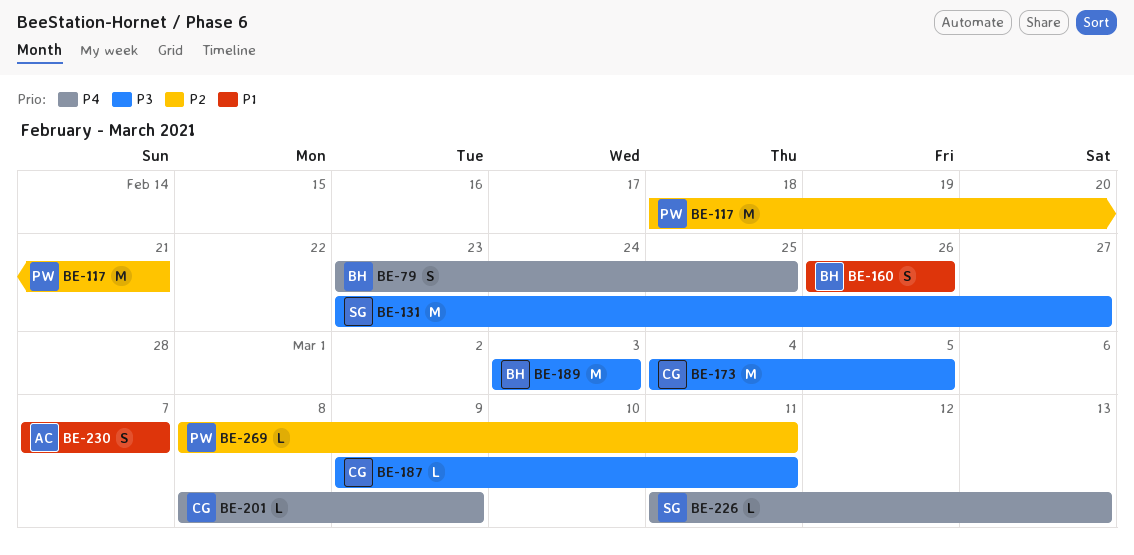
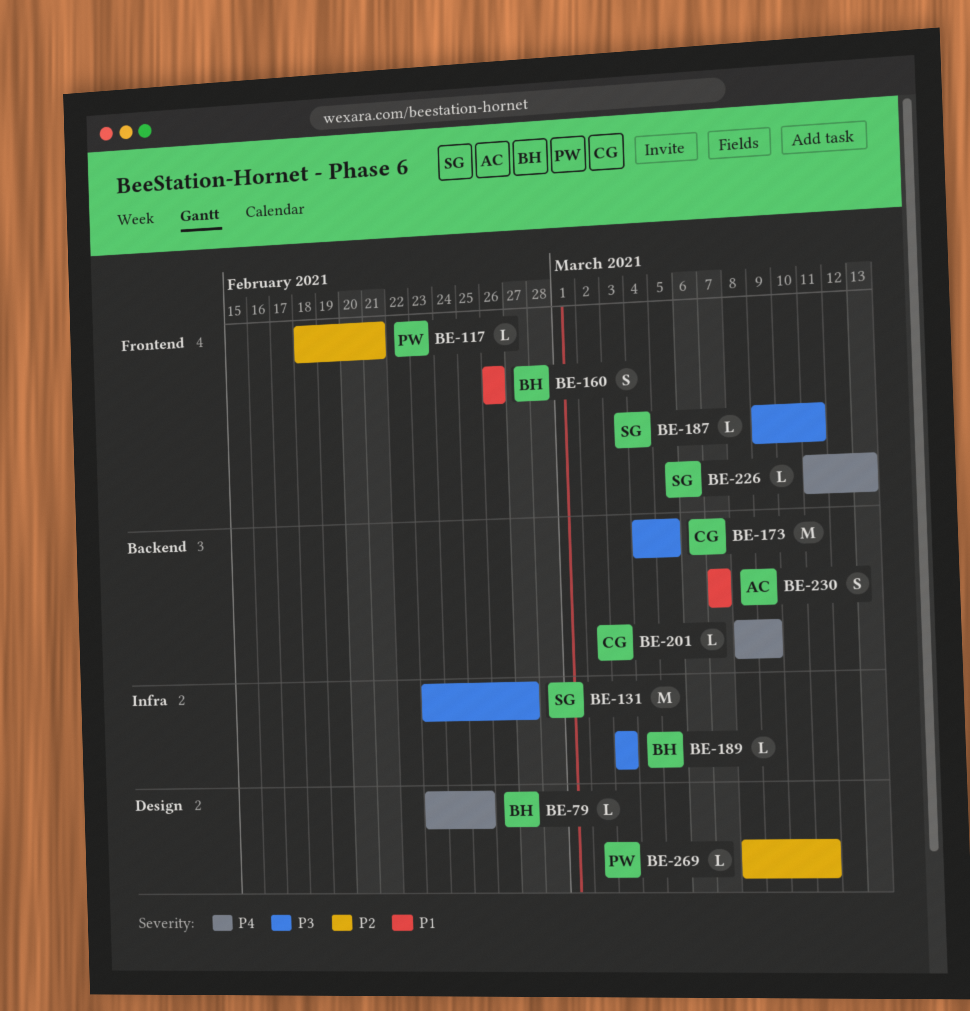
BE-79, estimate: S -> L
BE-117, estimate: M -> L
BE-187, owner: CG -> SG
BE-189, estimate: M -> L

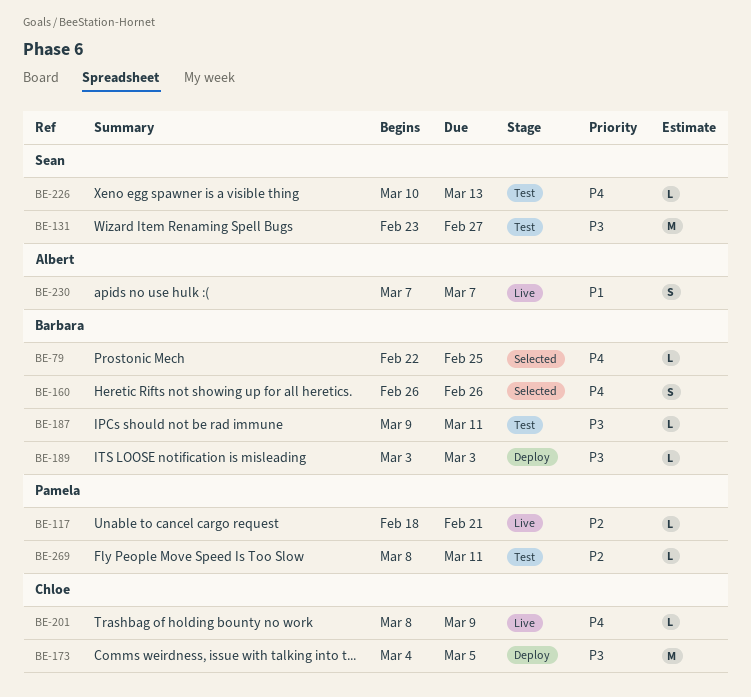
BE-79, start: Feb 23 -> Feb 22
BE-160, priority: P1 -> P4
BE-187, owner: Sean -> Barbara
BE-226, start: Mar 11 -> Mar 10

